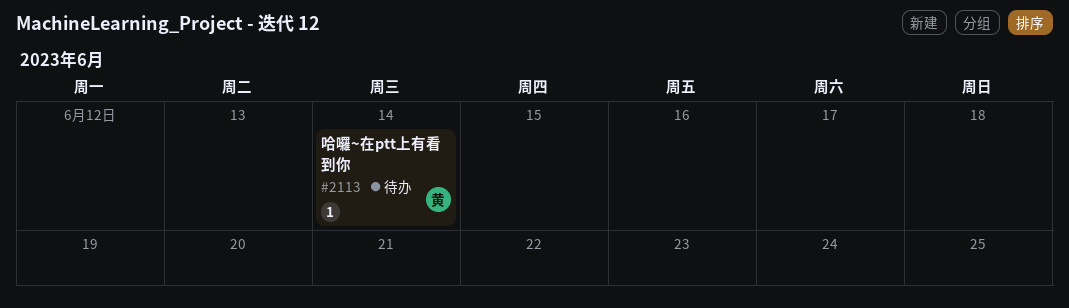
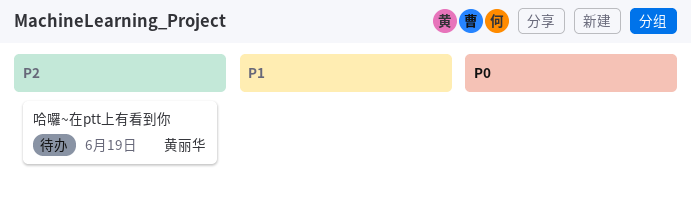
哈囉~在ptt上有看到你, due: Jun 14 -> Jun 19

